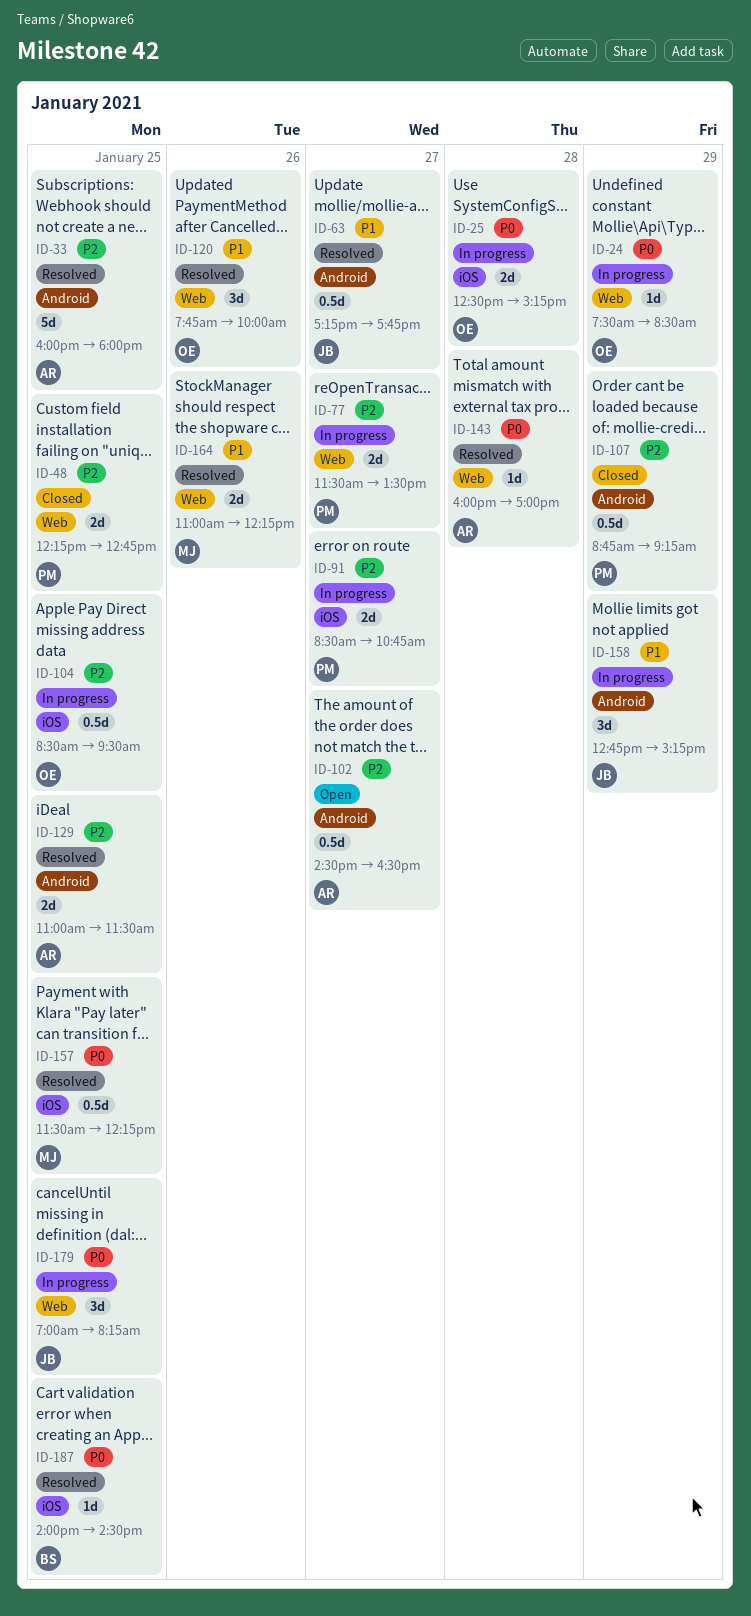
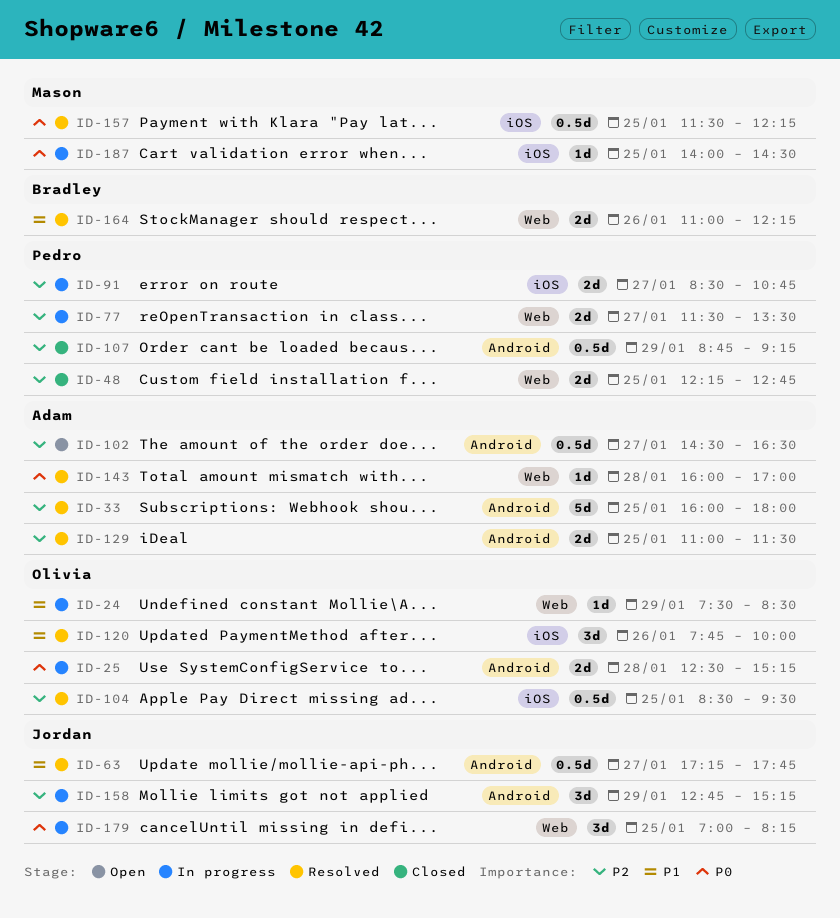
ID-24, priority: P0 -> P1
ID-25, label: iOS -> Android
ID-104, status: In progress -> Resolved
ID-120, label: Web -> iOS
ID-158, priority: P1 -> P2
ID-164, owner: Mason -> Bradley
ID-187, status: Resolved -> In progress
ID-187, owner: Bradley -> Mason

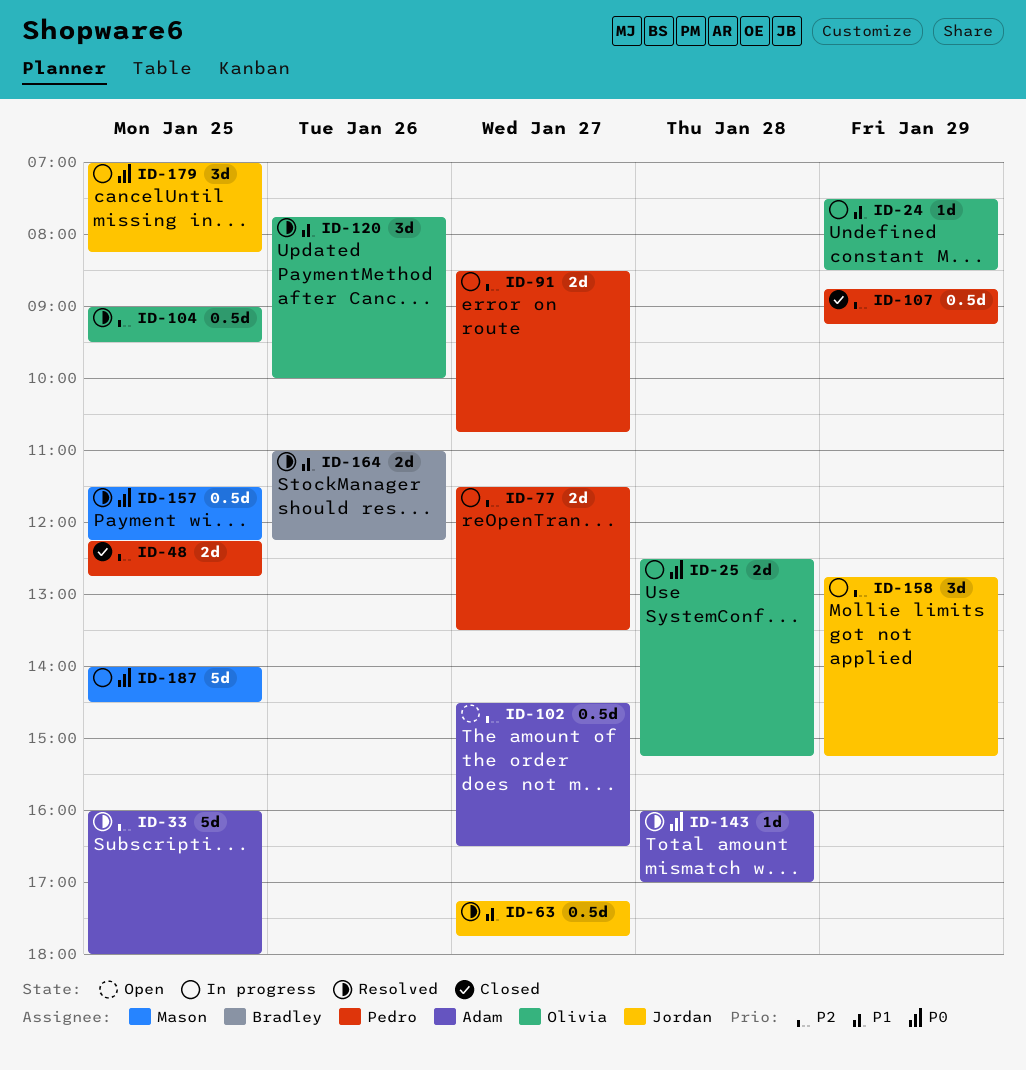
ID-104, begins: 08:30 -> 09:00
ID-129: present -> none
ID-187, estimate: 1d -> 5d

